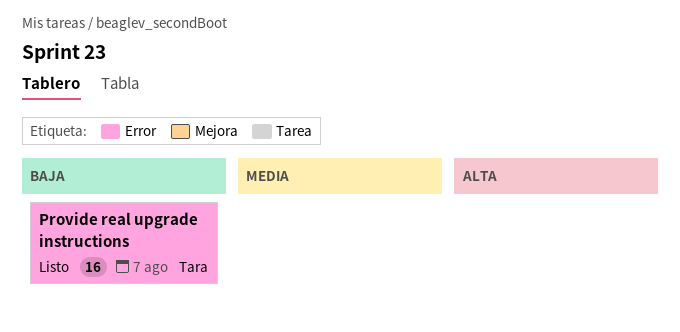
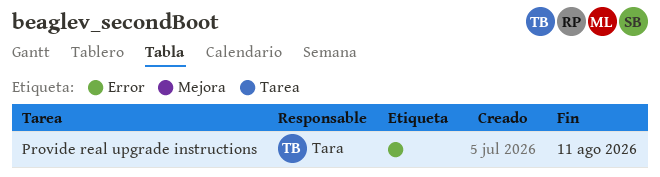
Provide real upgrade instructions, due: Aug 7 -> Aug 11

